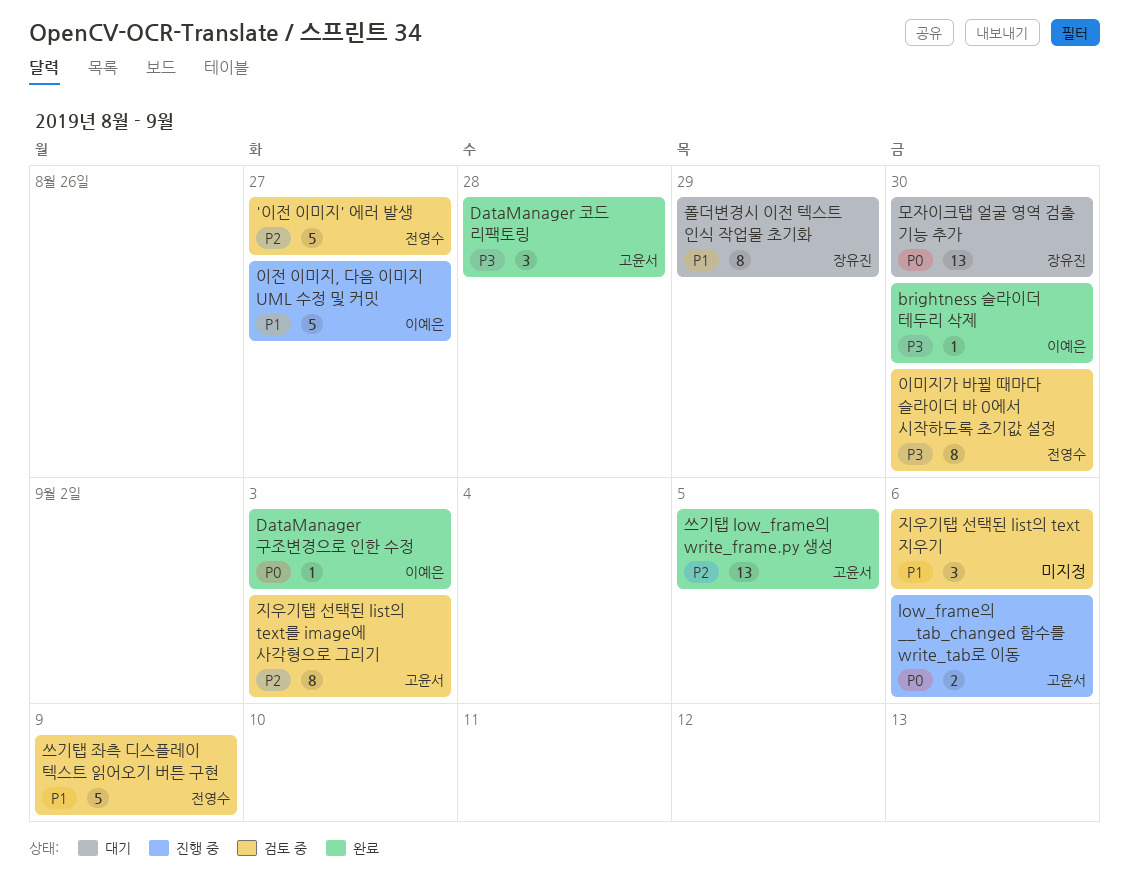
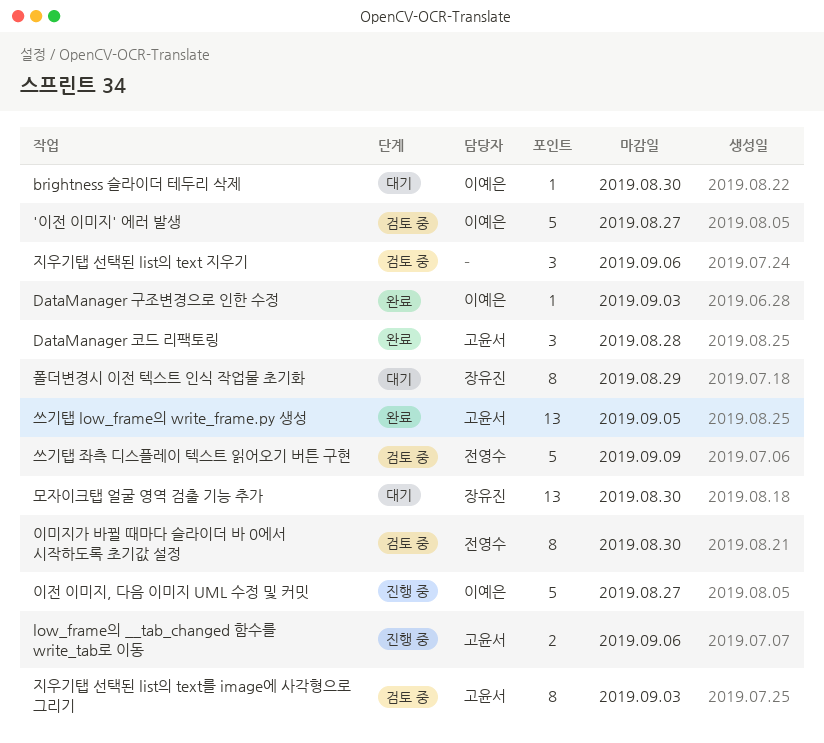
'이전 이미지' 에러 발생, owner: 전영수 -> 이예은
brightness 슬라이더 테두리 삭제, status: 완료 -> 대기

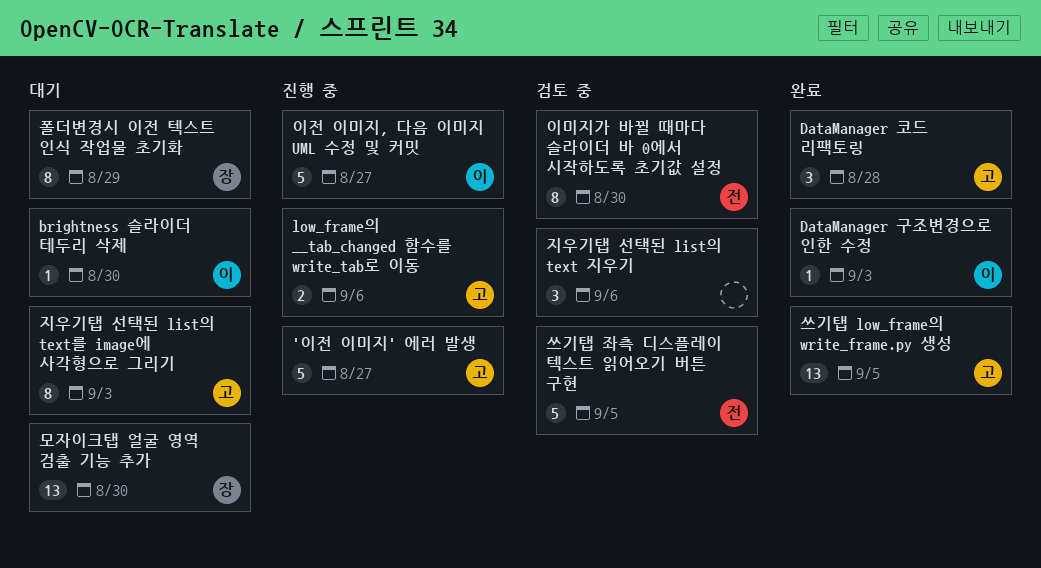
'이전 이미지' 에러 발생, status: 검토 중 -> 진행 중
'이전 이미지' 에러 발생, owner: 이예은 -> 고윤서
쓰기탭 좌측 디스플레이 텍스트 읽어오기 버튼 구현, due: Sep 9 -> Sep 5
지우기탭 선택된 list의 text를 image에 사각형으로 그리기, status: 검토 중 -> 대기

